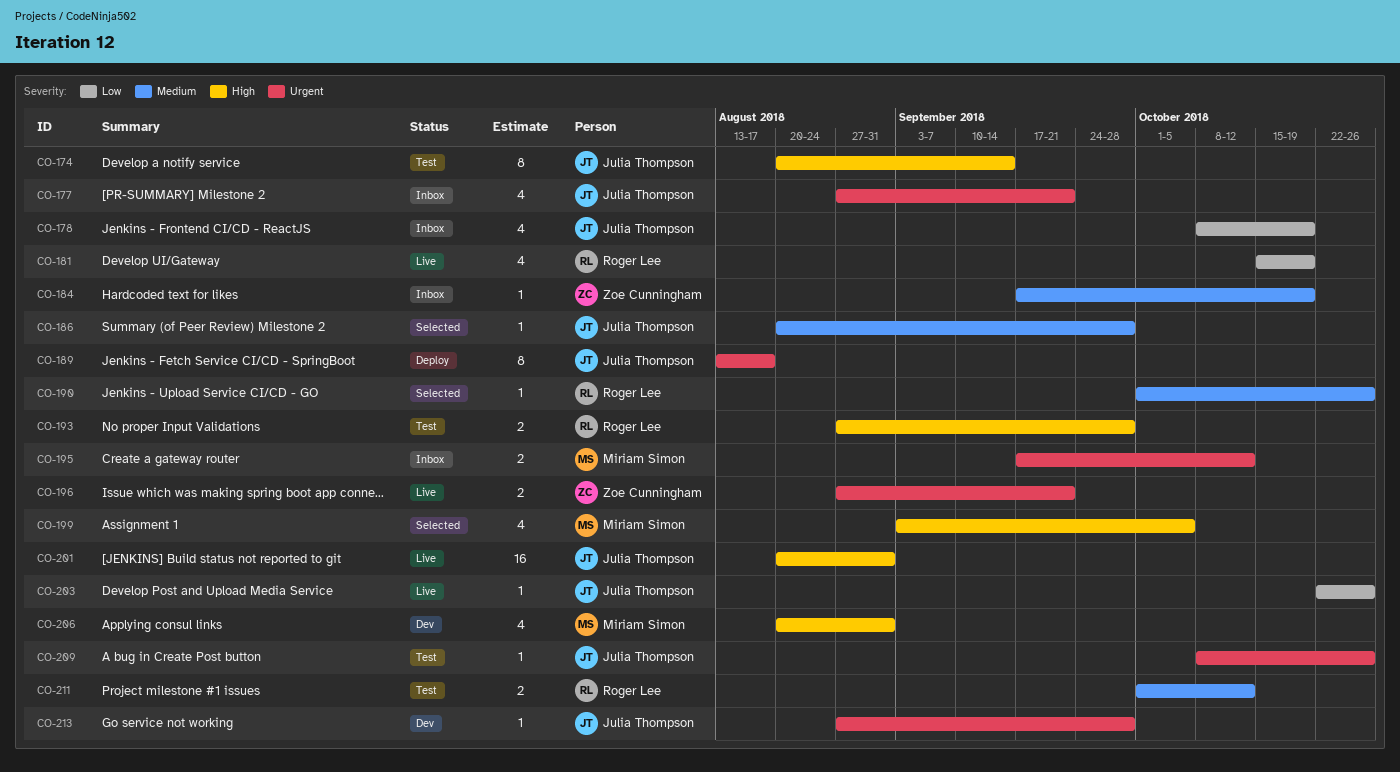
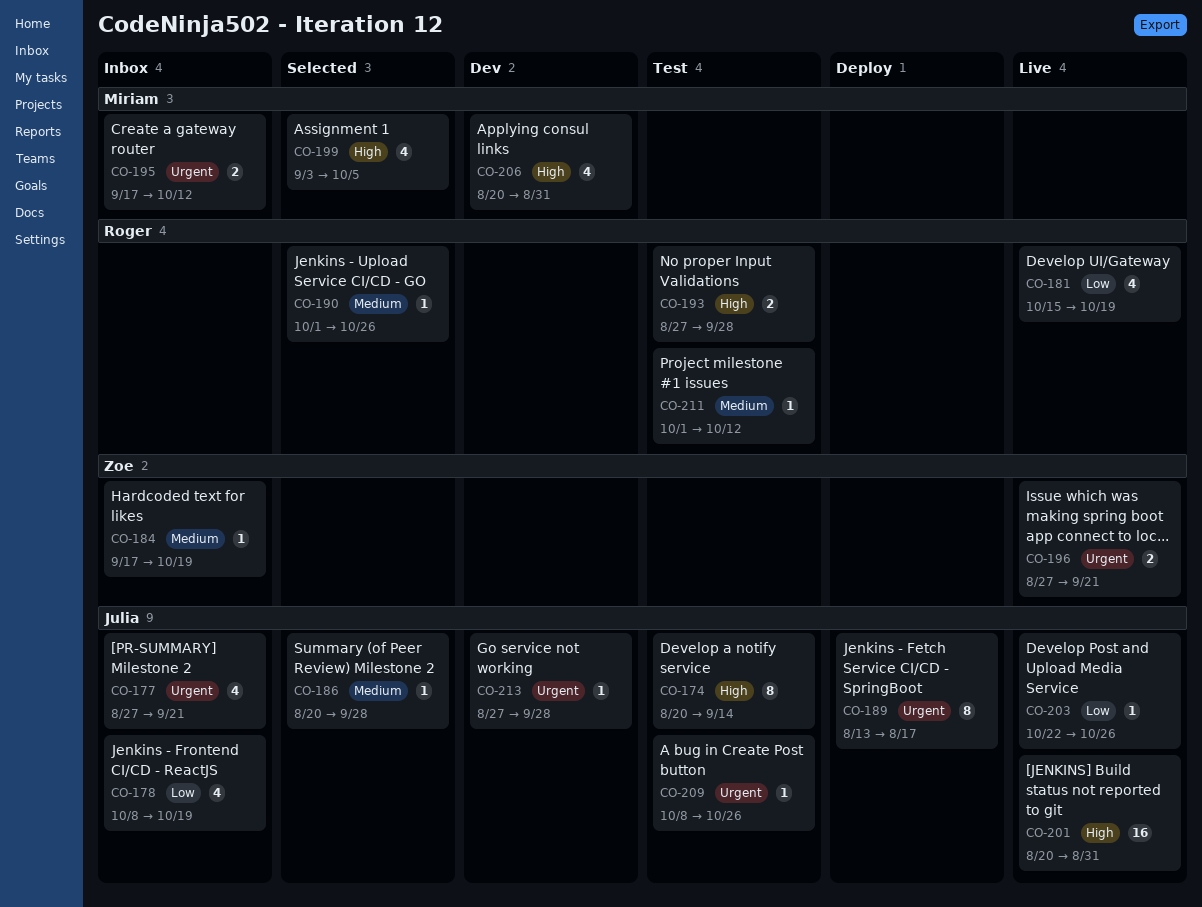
CO-211, estimate: 2 -> 1

